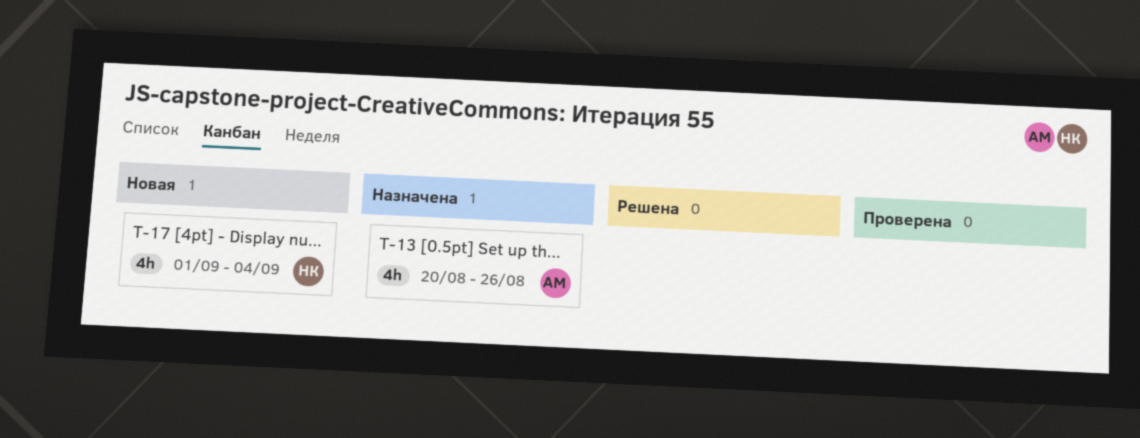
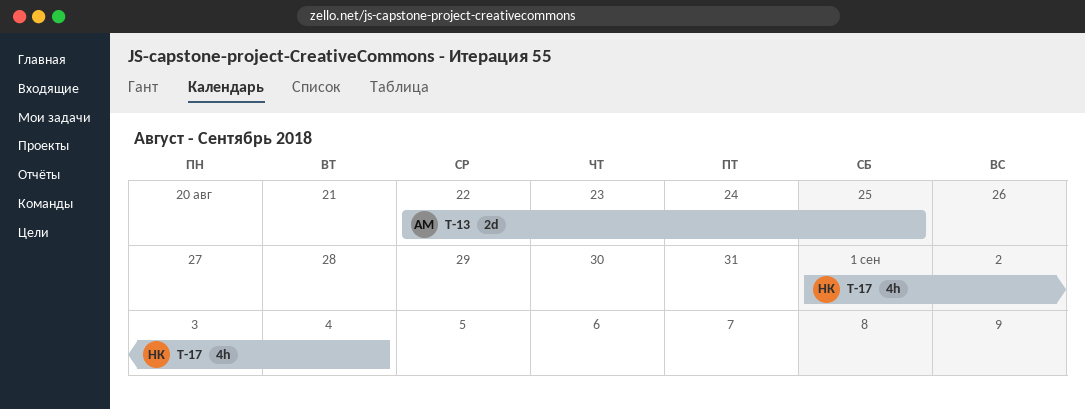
T-13, estimate: 4h -> 2d
T-13, start: Aug 20 -> Aug 22
T-13, due: Aug 26 -> Aug 25

